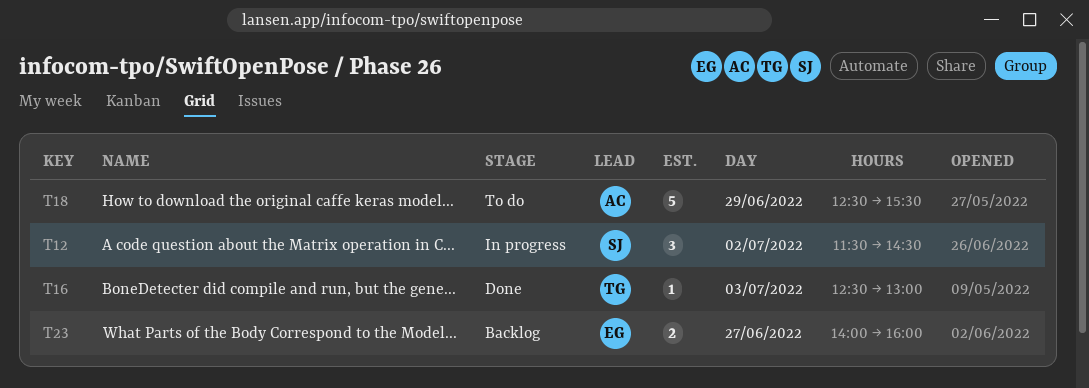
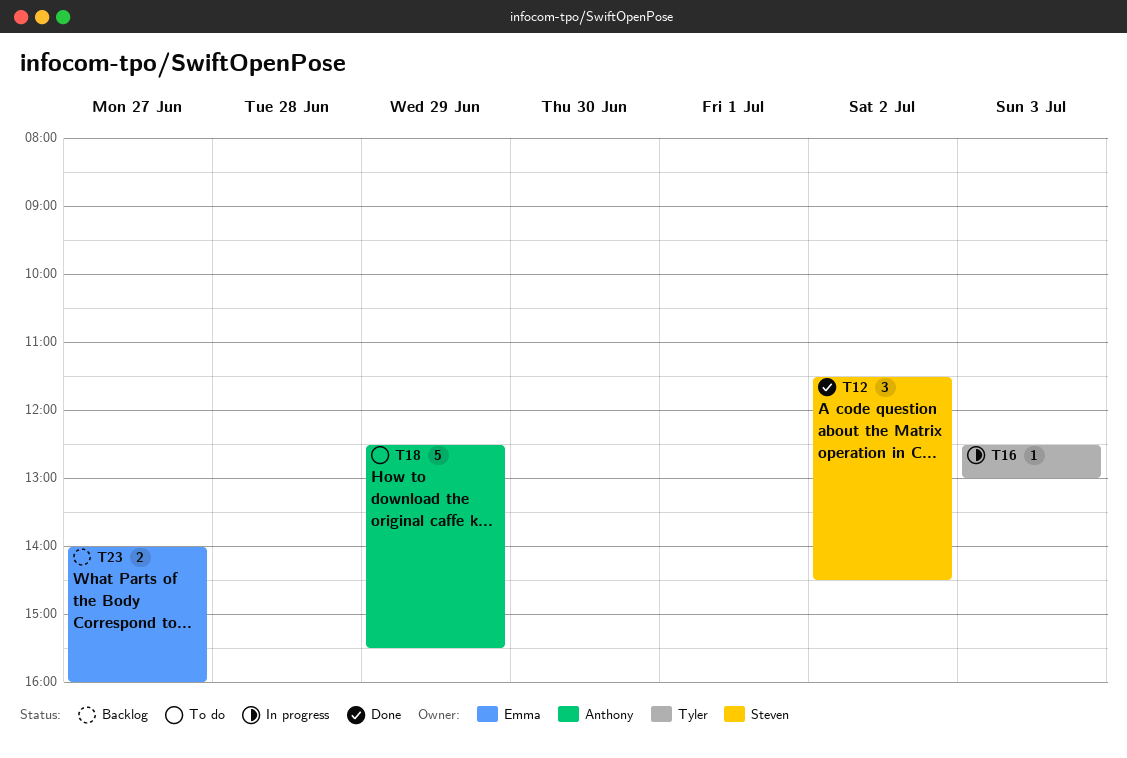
T12, status: In progress -> Done
T16, status: Done -> In progress

